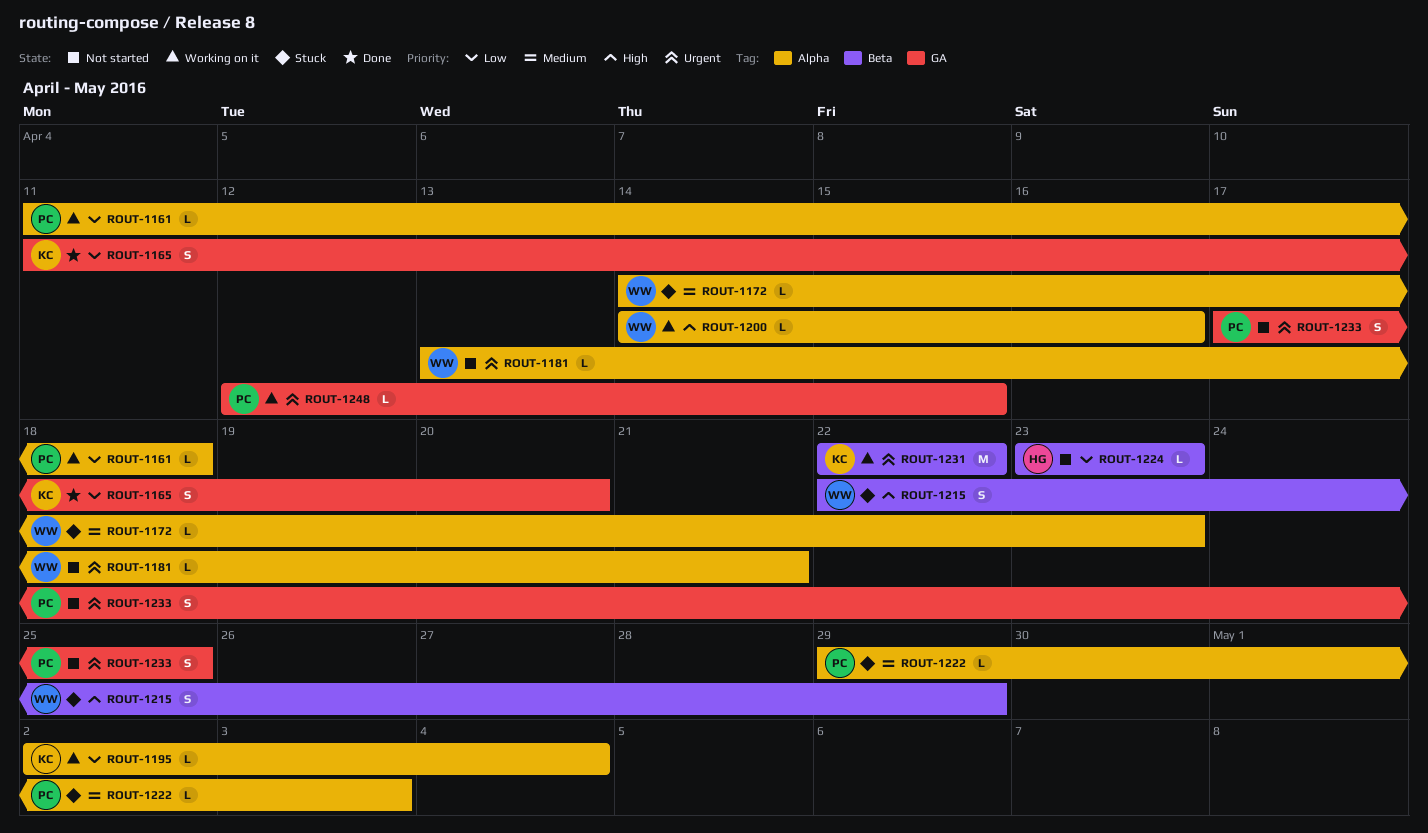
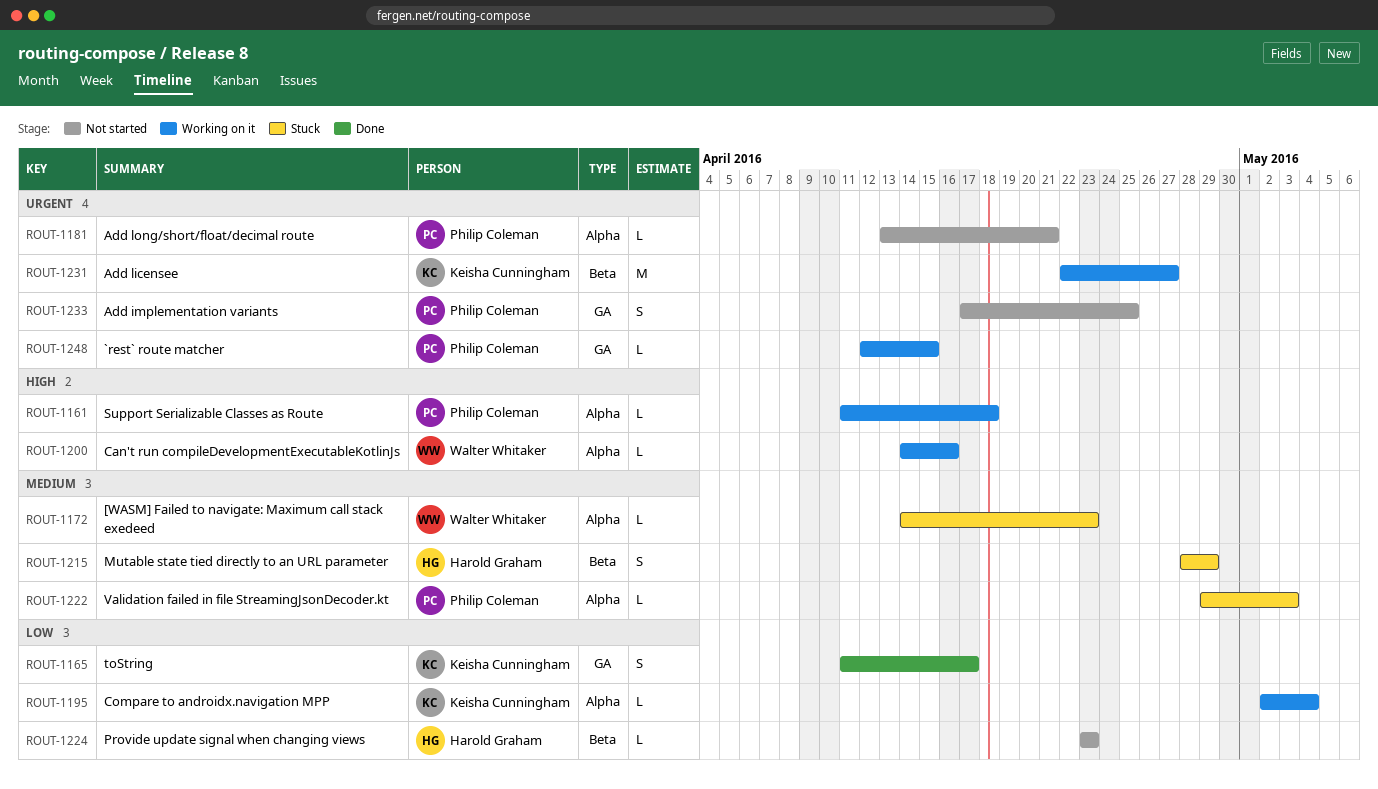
ROUT-1161, priority: Low -> High
ROUT-1165, due: Apr 20 -> Apr 17
ROUT-1181, owner: Walter Whitaker -> Philip Coleman
ROUT-1215, owner: Walter Whitaker -> Harold Graham
ROUT-1215, priority: High -> Medium
ROUT-1215, start: Apr 22 -> Apr 28
ROUT-1231, due: Apr 22 -> Apr 27

